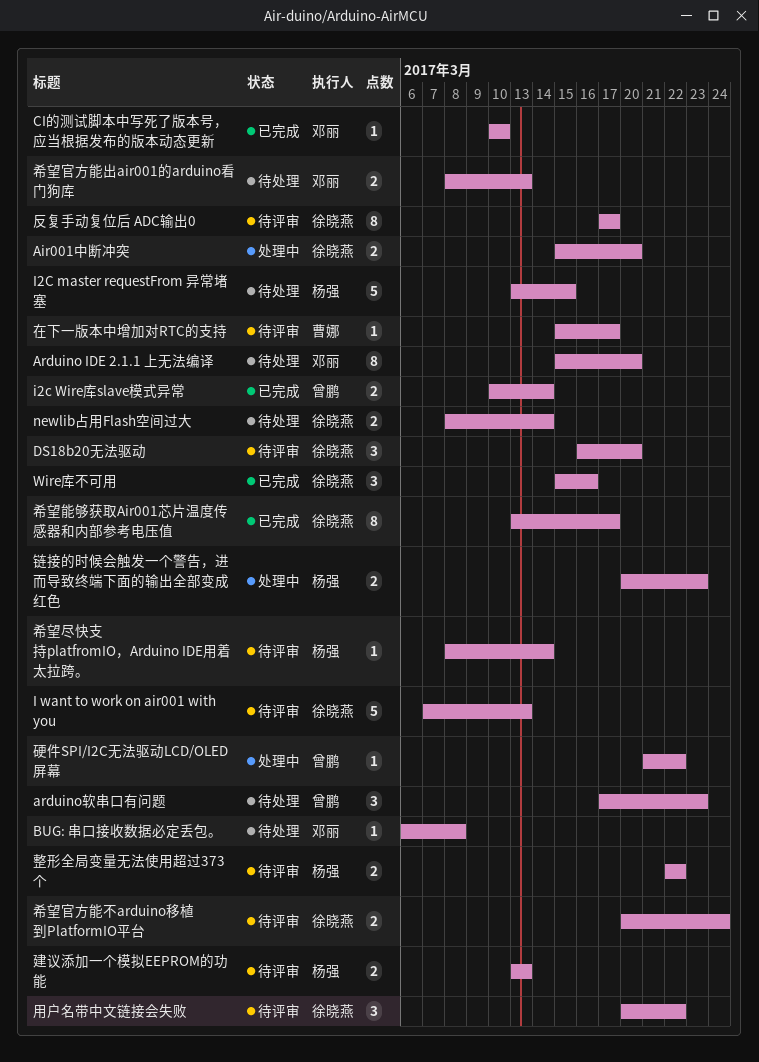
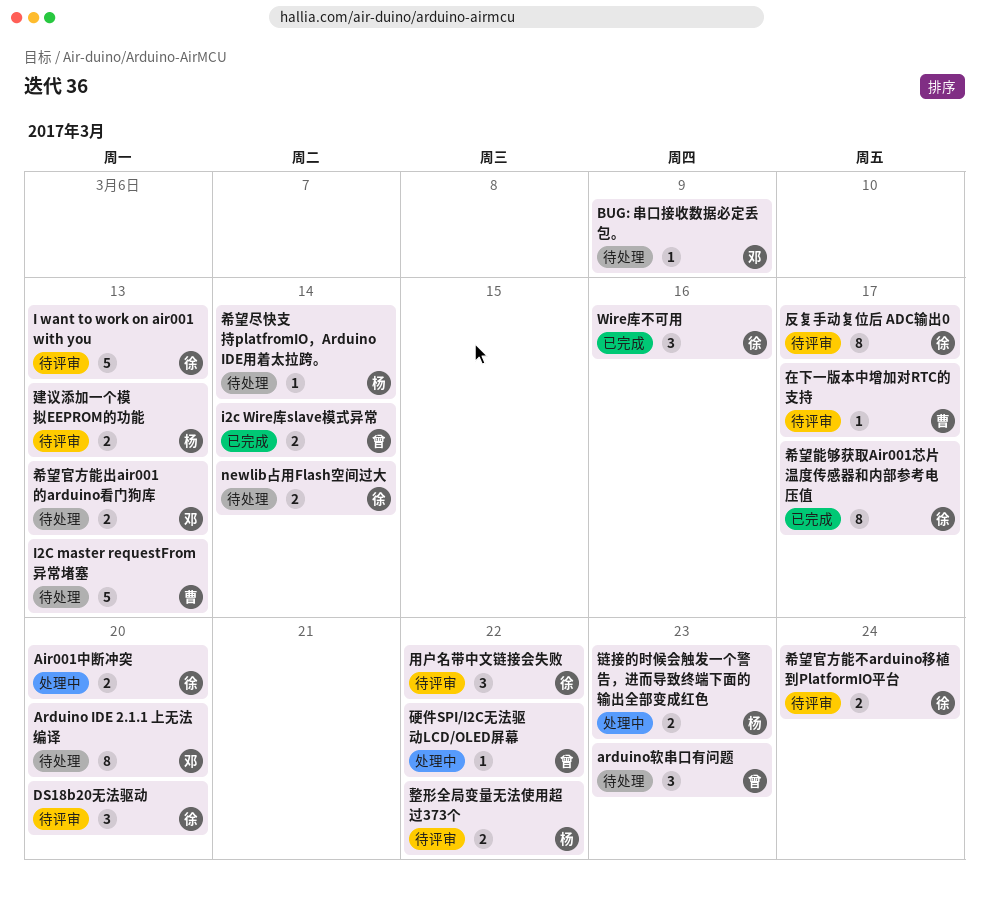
BUG: 串口接收数据必定丢包。, due: Mar 8 -> Mar 9
CI的测试脚本中写死了版本号，应当根据发布的版本动态更新: present -> none
I2C master requestFrom 异常堵塞, owner: 杨强 -> 曹娜
I2C master requestFrom 异常堵塞, due: Mar 15 -> Mar 13
希望尽快支持platfromIO，Arduino IDE用着太拉跨。, status: 待评审 -> 待处理

